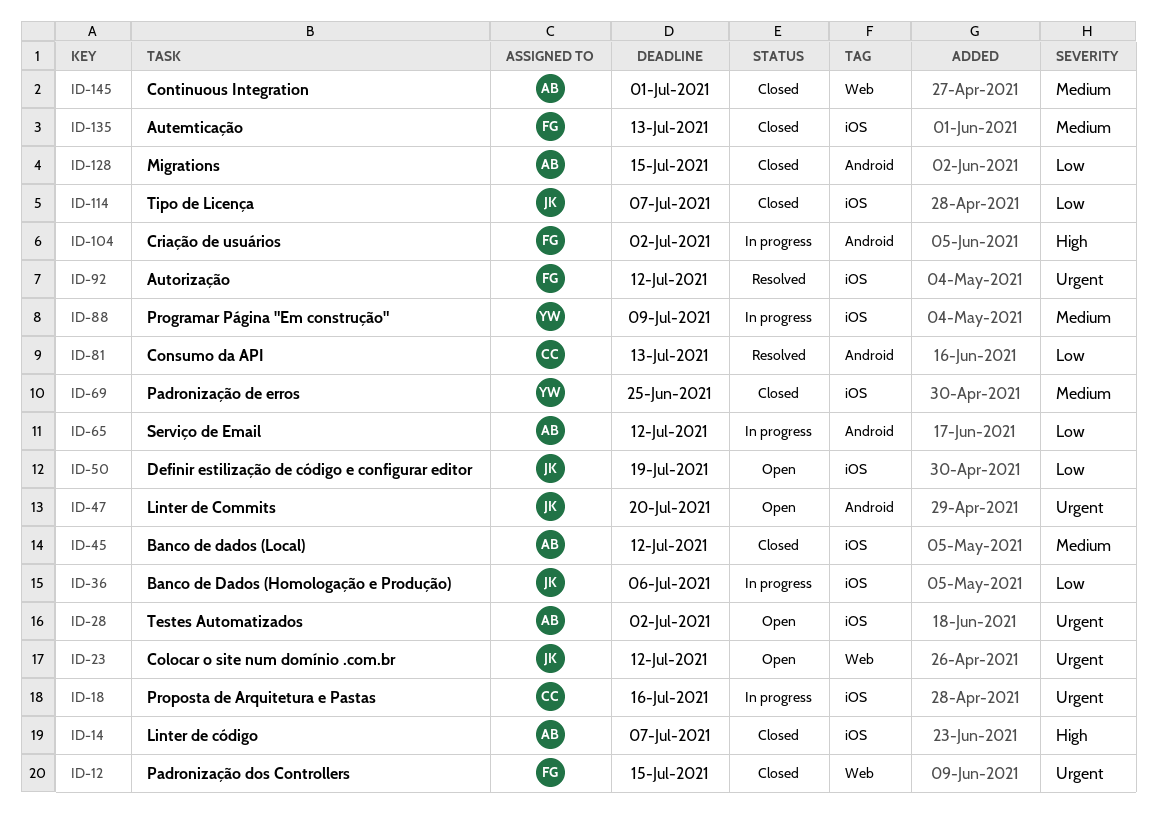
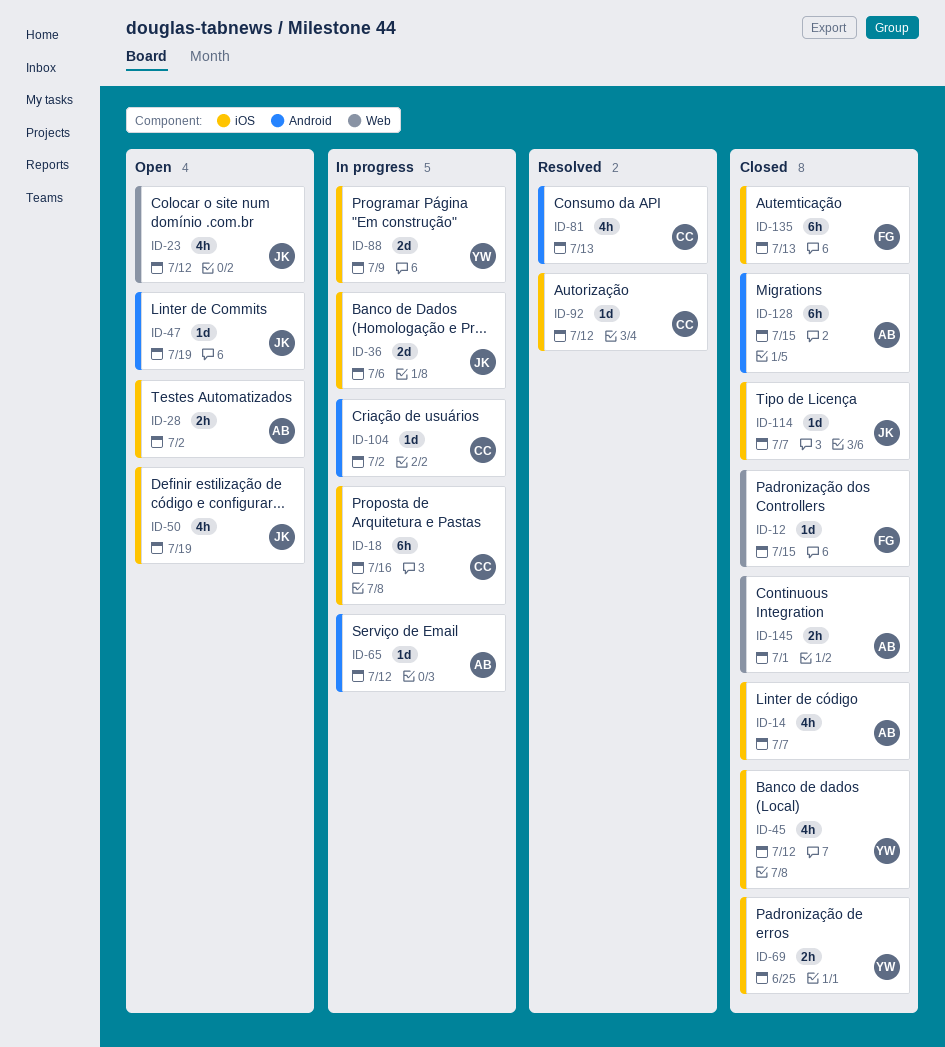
ID-45, owner: AB -> YW
ID-47, due: Jul 20 -> Jul 19
ID-92, owner: FG -> CC
ID-104, owner: FG -> CC

